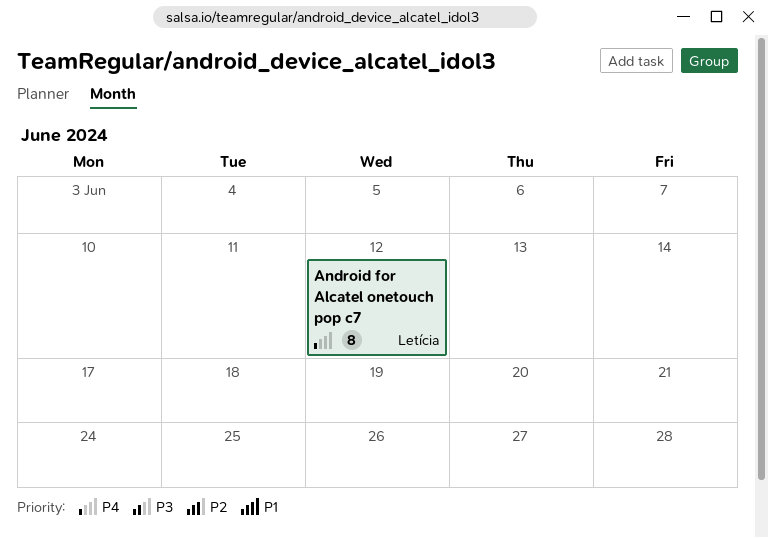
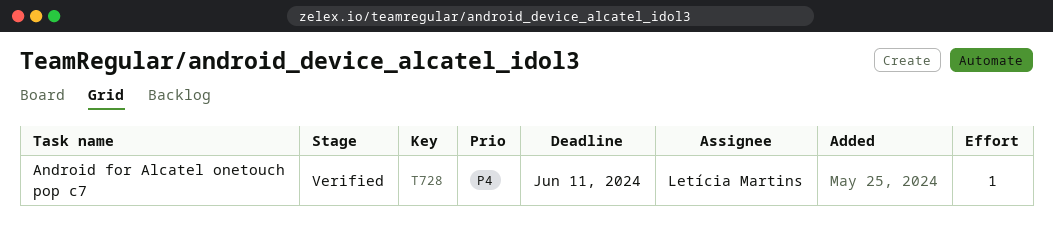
Android for Alcatel onetouch pop c7, estimate: 8 -> 1
Android for Alcatel onetouch pop c7, due: Jun 12 -> Jun 11

